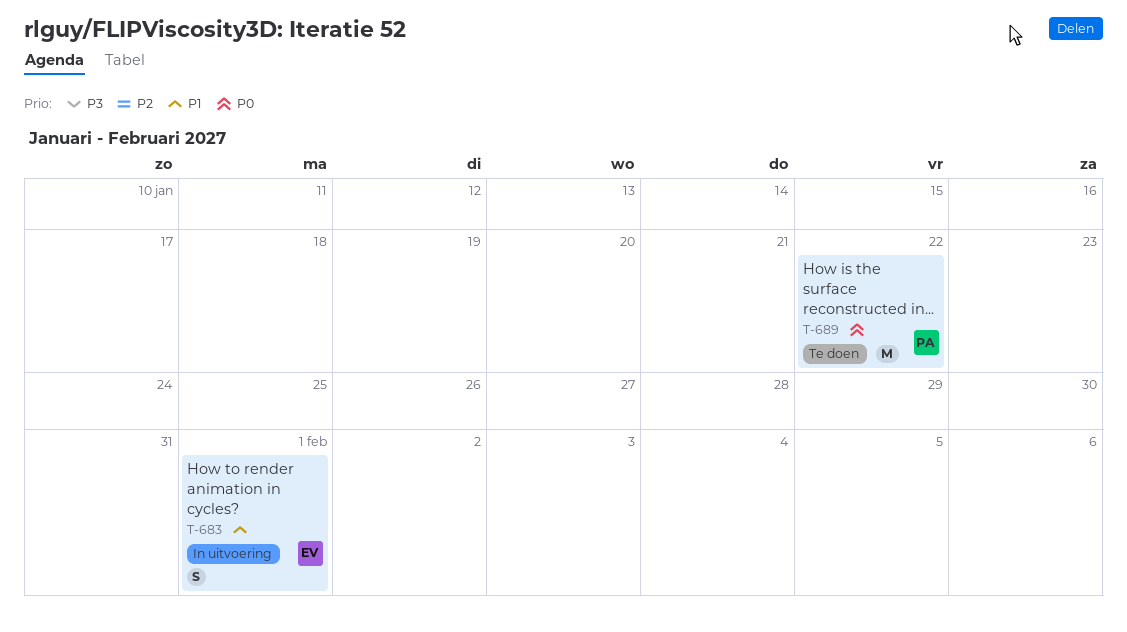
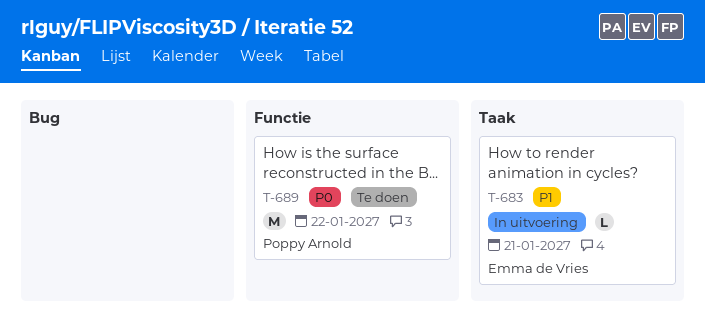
T-683, estimate: S -> L
T-683, due: Feb 1 -> Jan 21

